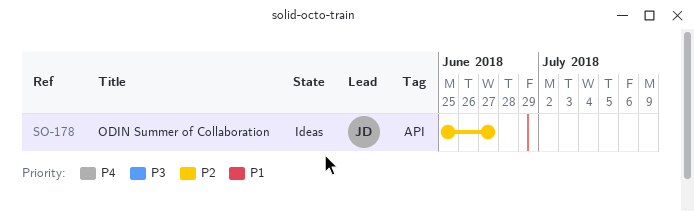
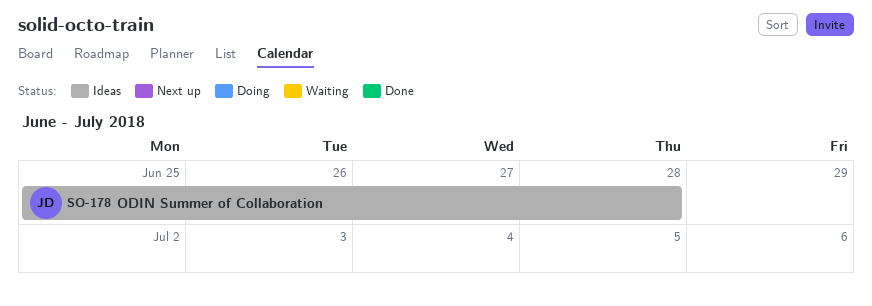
SO-178, due: Jun 27 -> Jun 28

